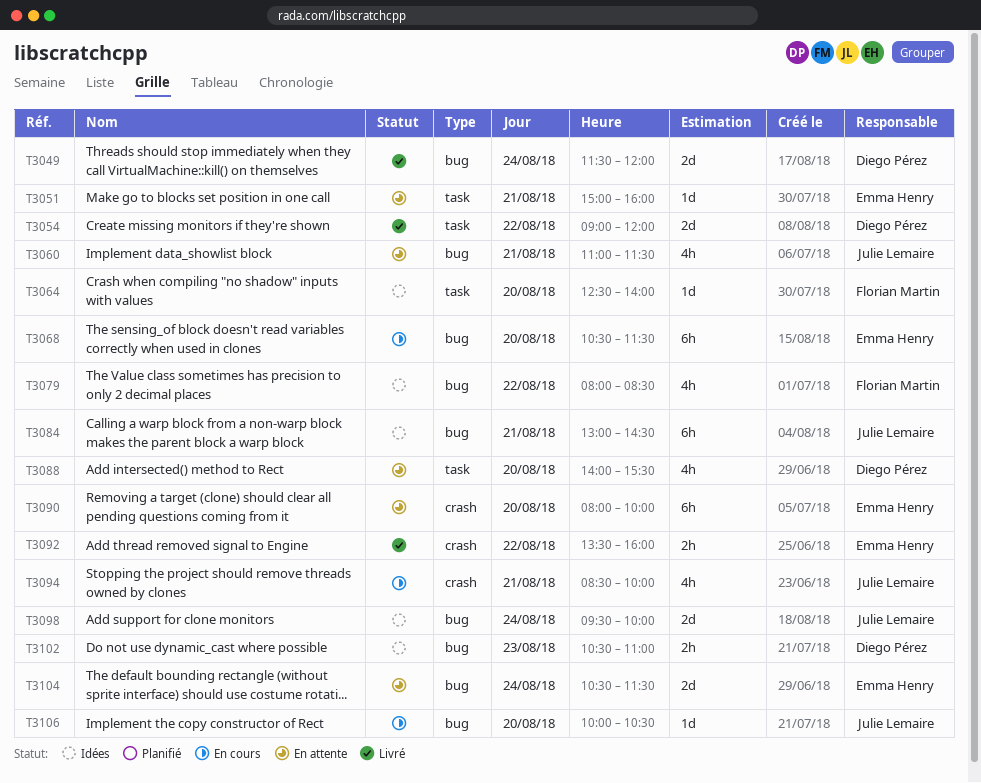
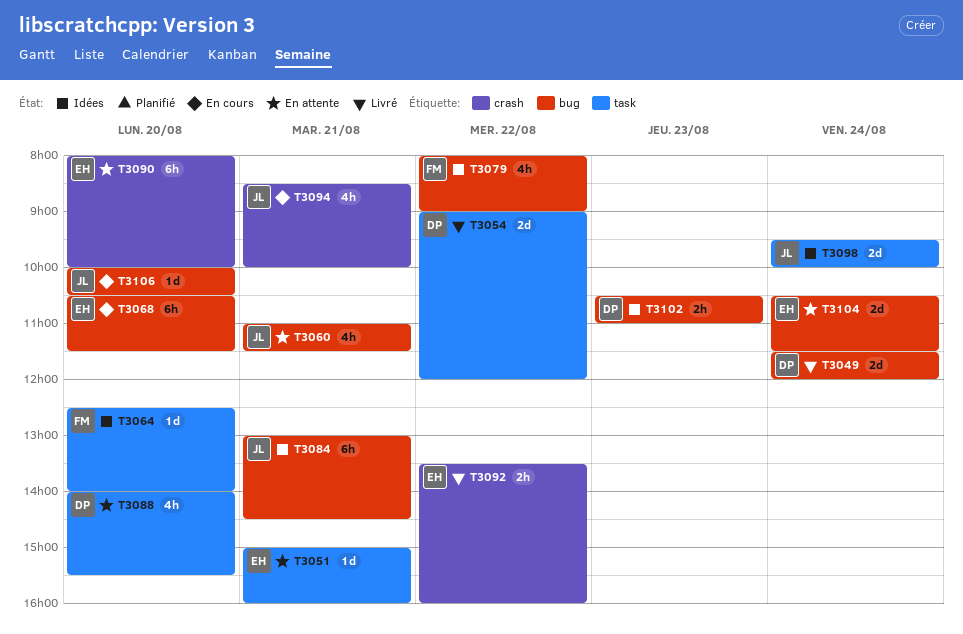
T3079, ends: 08:30 -> 09:00
T3098, label: bug -> task

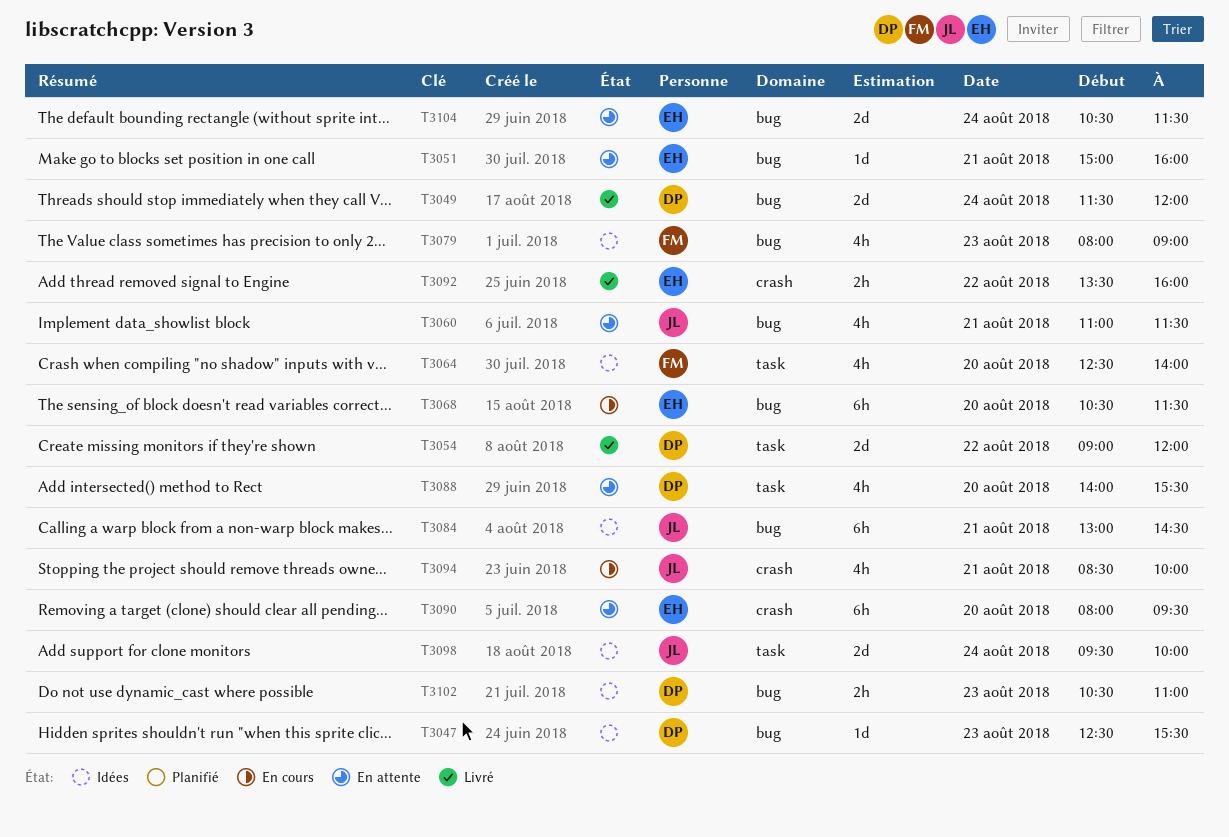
T3047: none -> present
T3051, label: task -> bug
T3064, estimate: 1d -> 4h
T3079, day: Aug 22 -> Aug 23
T3090, ends: 10:00 -> 09:30
T3106: present -> none

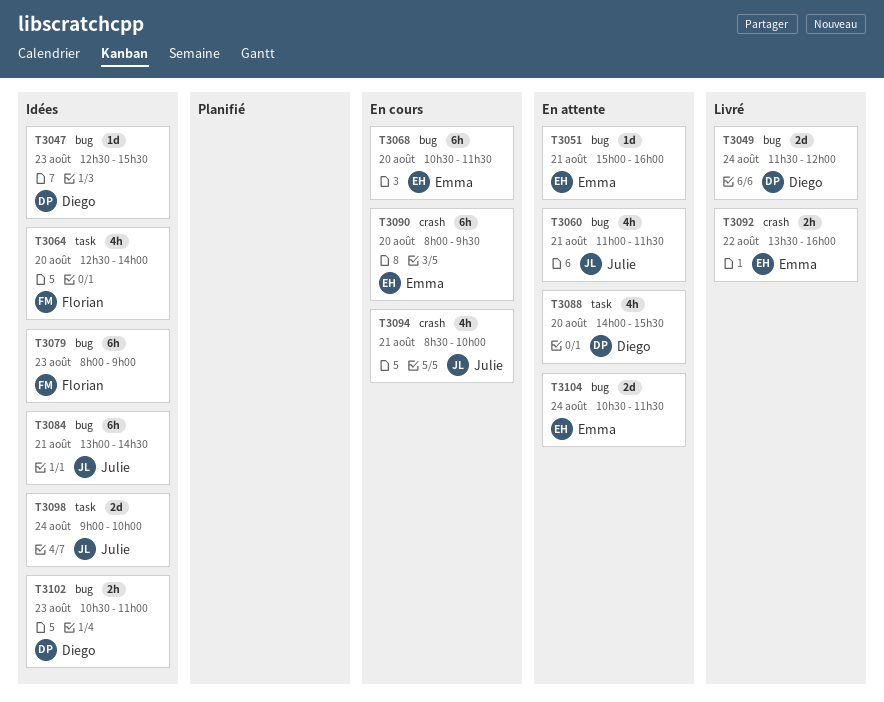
T3054: present -> none
T3079, estimate: 4h -> 6h
T3090, status: En attente -> En cours
T3098, begins: 09:30 -> 09:00

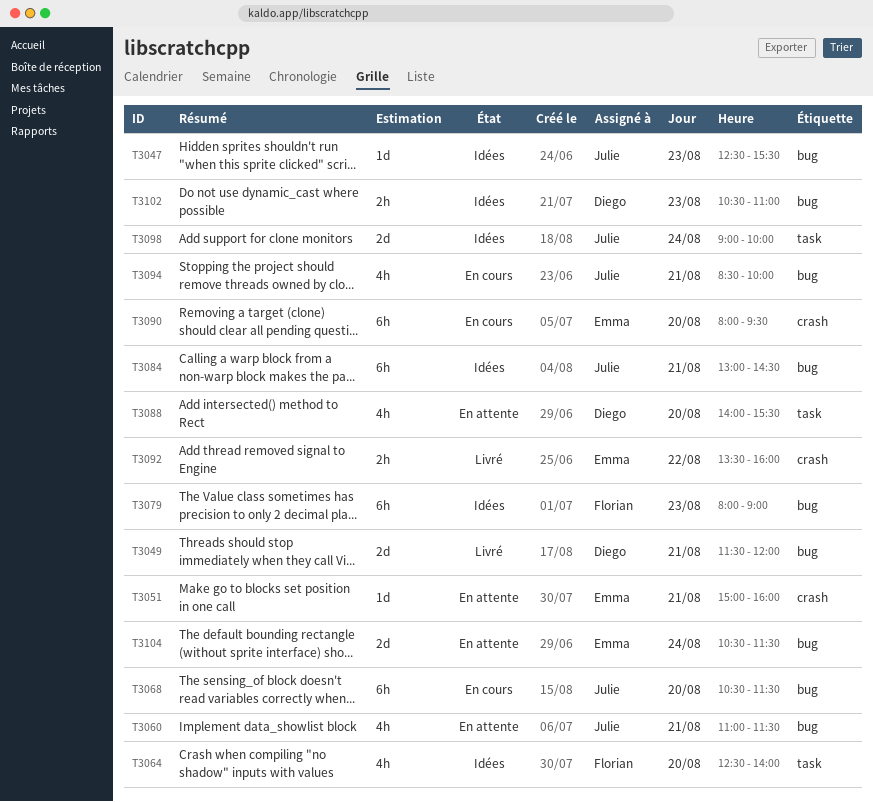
T3047, owner: Diego -> Julie
T3049, day: Aug 24 -> Aug 21
T3051, label: bug -> crash
T3068, owner: Emma -> Julie
T3094, label: crash -> bug

